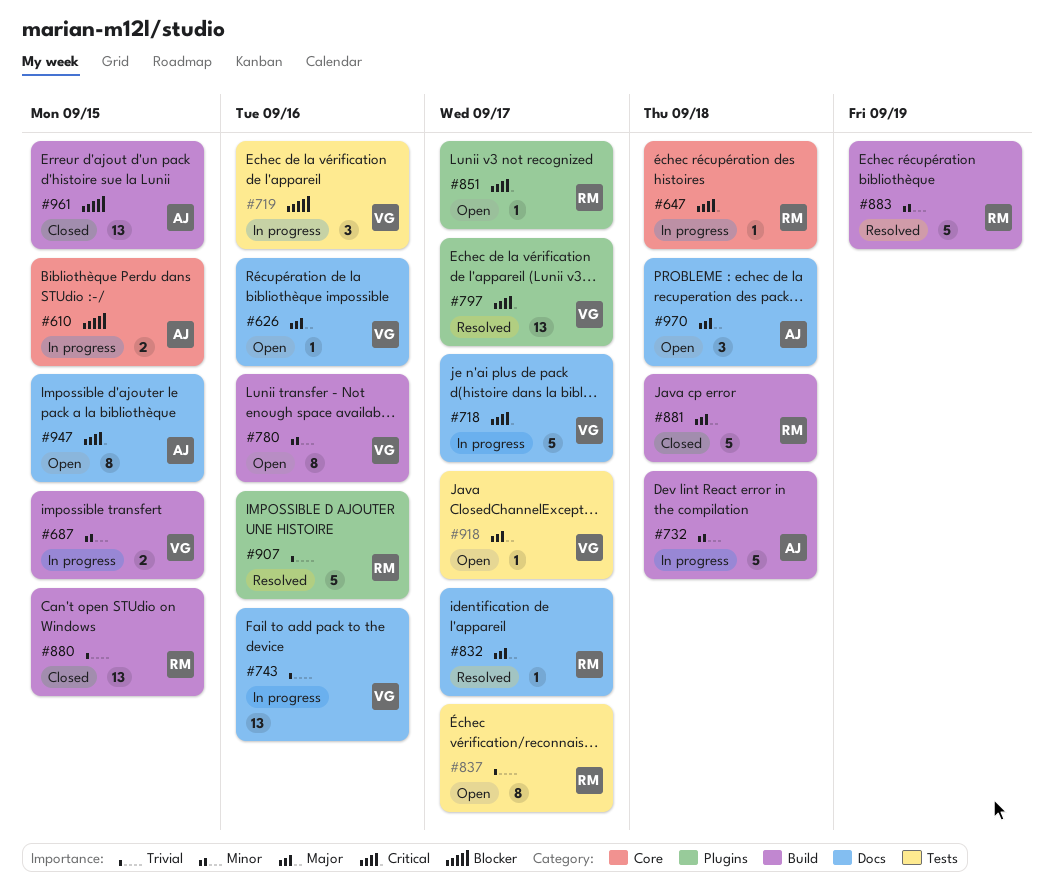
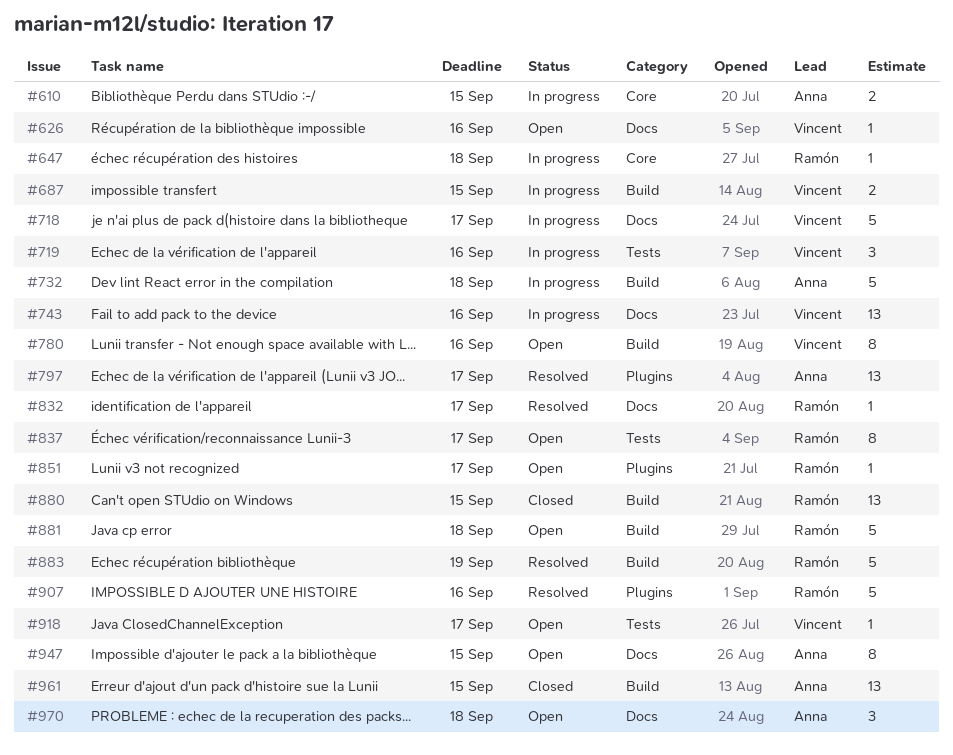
#797, owner: Vincent -> Anna
#881, status: Closed -> Open

